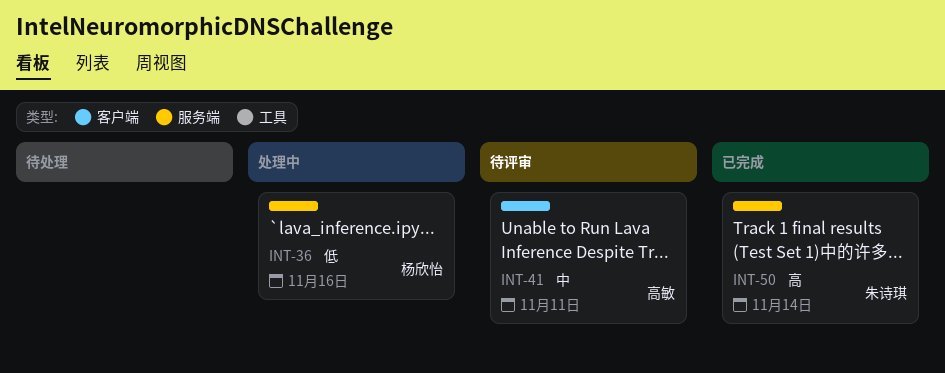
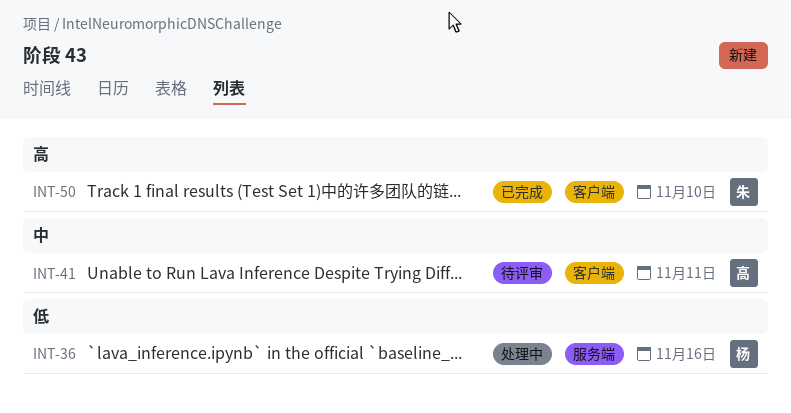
INT-50, label: 服务端 -> 客户端
INT-50, due: Nov 14 -> Nov 10

